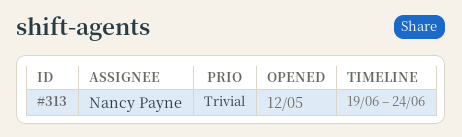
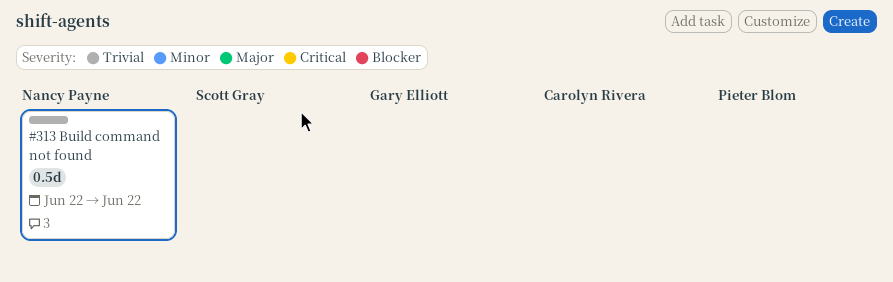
#313, start: Jun 19 -> Jun 22
#313, due: Jun 24 -> Jun 22

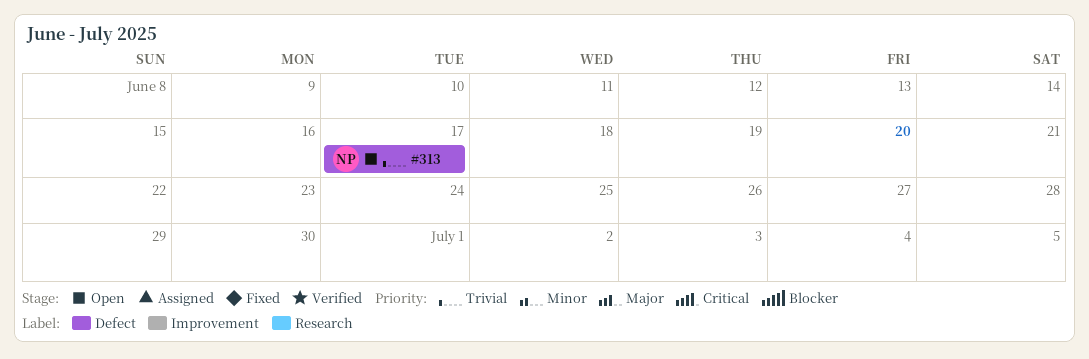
#313, start: Jun 22 -> Jun 17
#313, due: Jun 22 -> Jun 17

